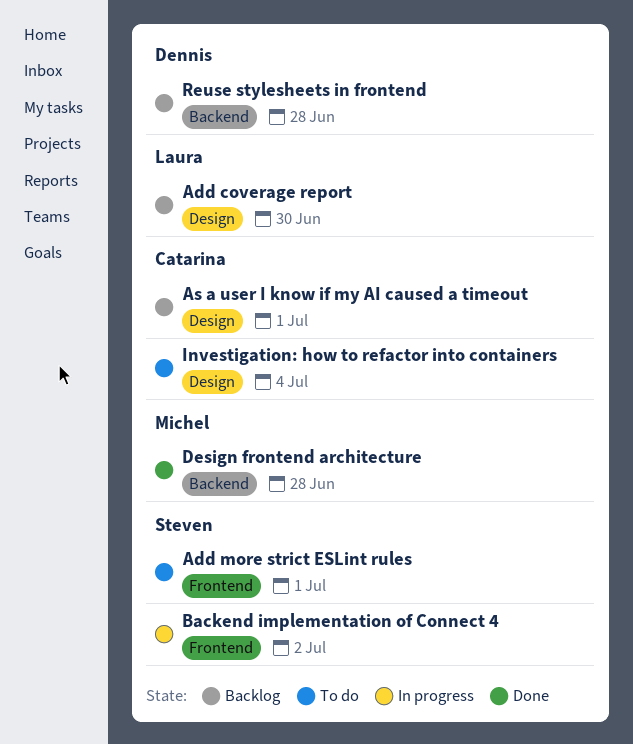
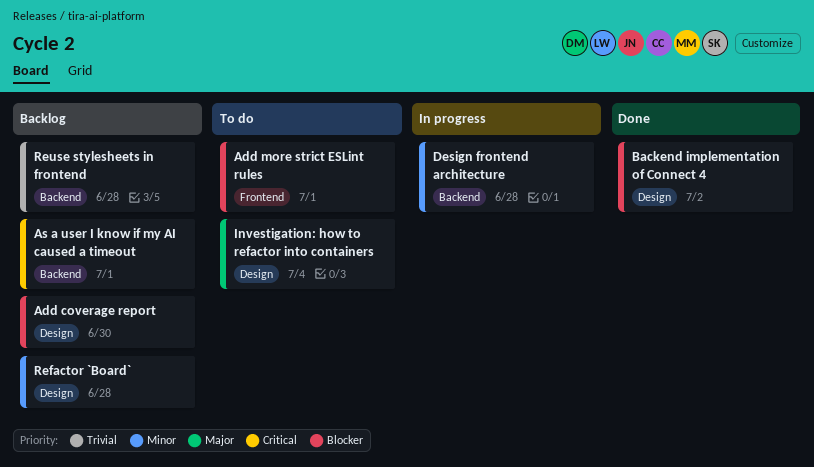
As a user I know if my AI caused a timeout, label: Design -> Backend
Backend implementation of Connect 4, status: In progress -> Done
Backend implementation of Connect 4, label: Frontend -> Design
Design frontend architecture, status: Done -> In progress
Refactor `Board`: none -> present

